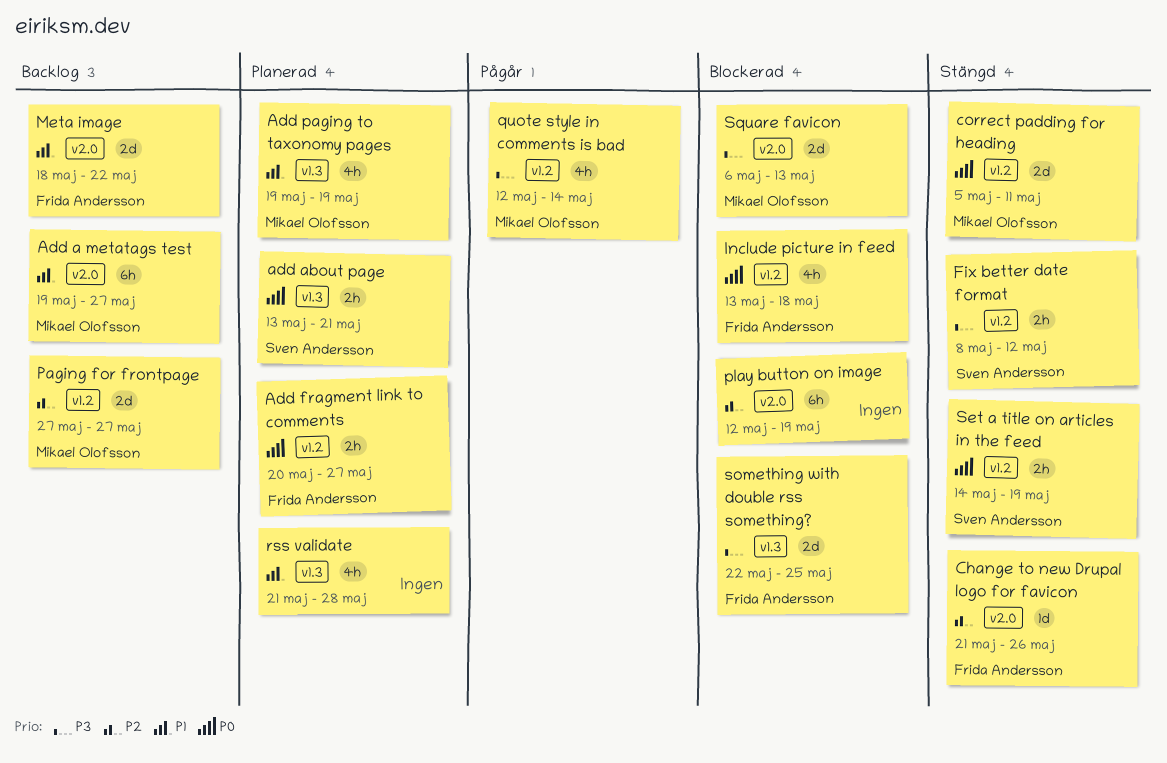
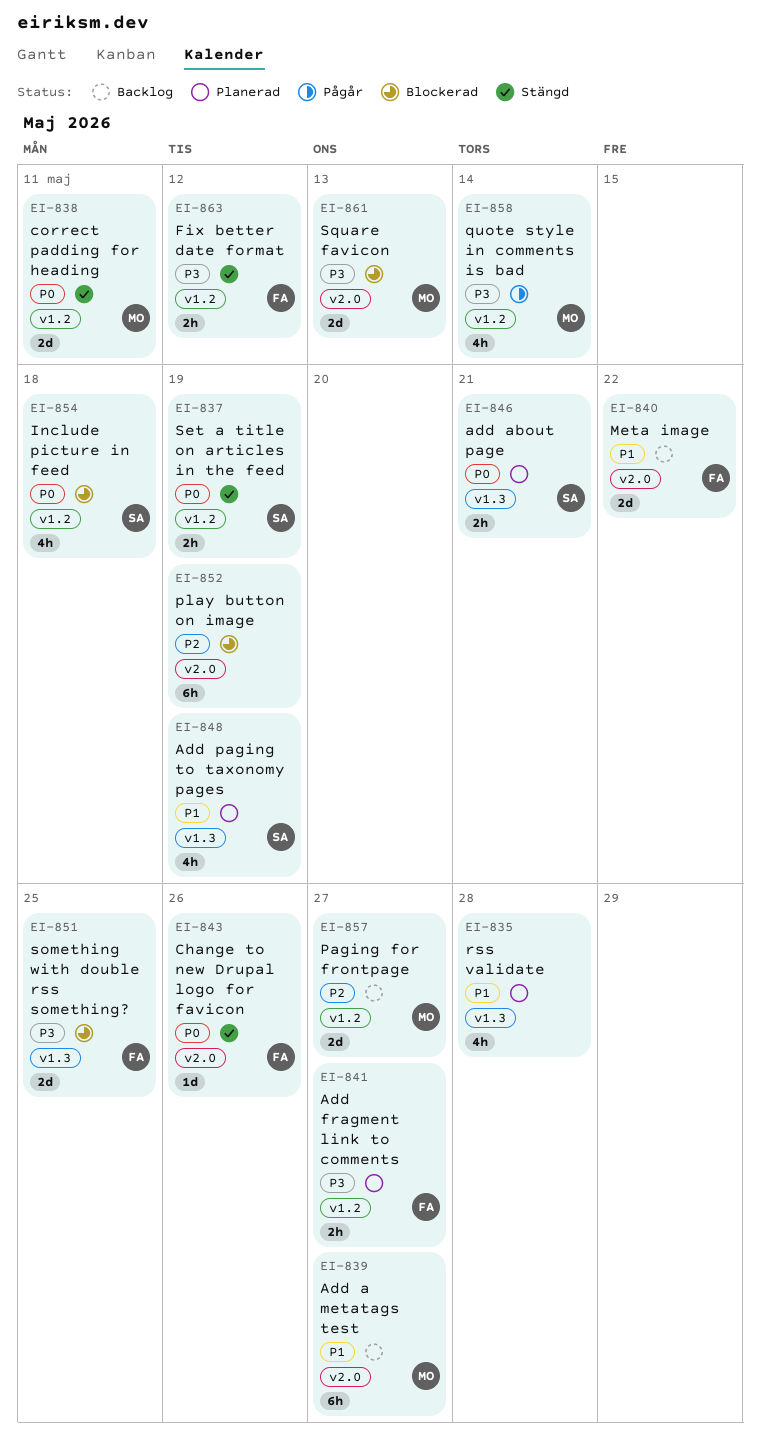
Add fragment link to comments, priority: P0 -> P3
Add paging to taxonomy pages, owner: Mikael Olofsson -> Sven Andersson
Change to new Drupal logo for favicon, priority: P2 -> P0
Fix better date format, owner: Sven Andersson -> Frida Andersson
Include picture in feed, owner: Frida Andersson -> Sven Andersson

